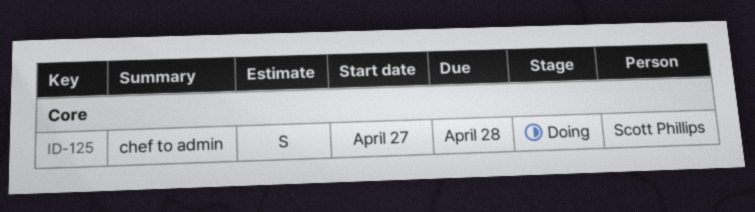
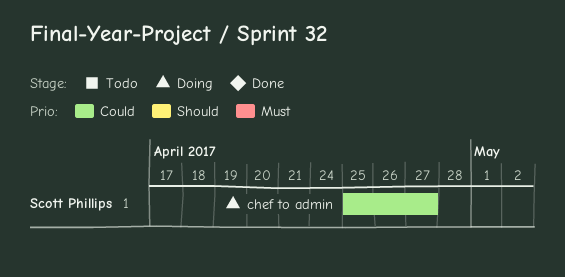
chef to admin, start: Apr 27 -> Apr 25
chef to admin, due: Apr 28 -> Apr 27

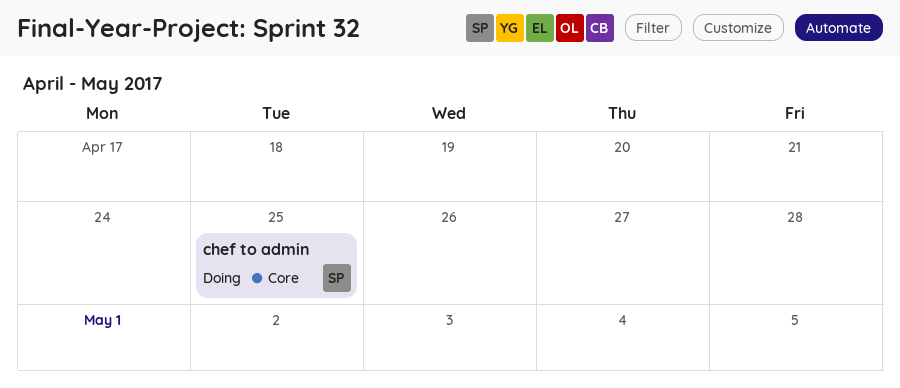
chef to admin, due: Apr 27 -> Apr 25

